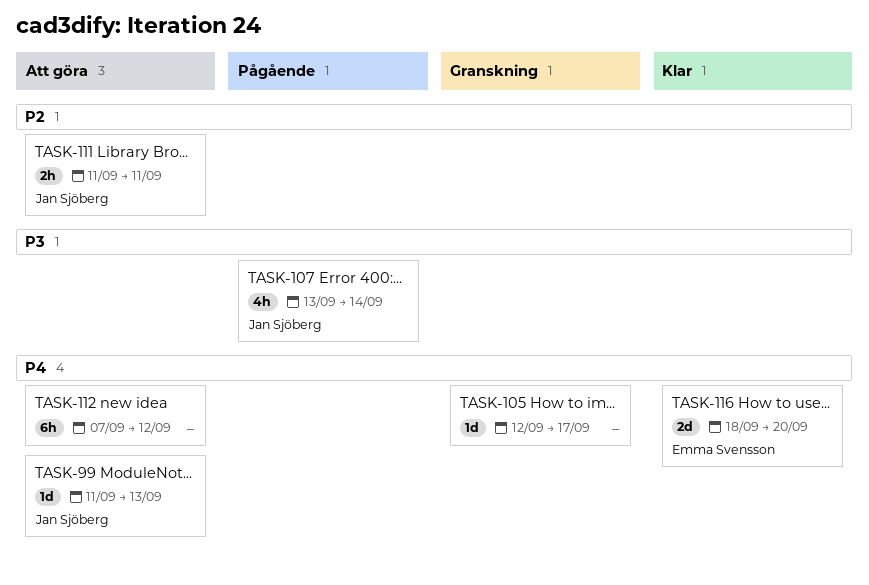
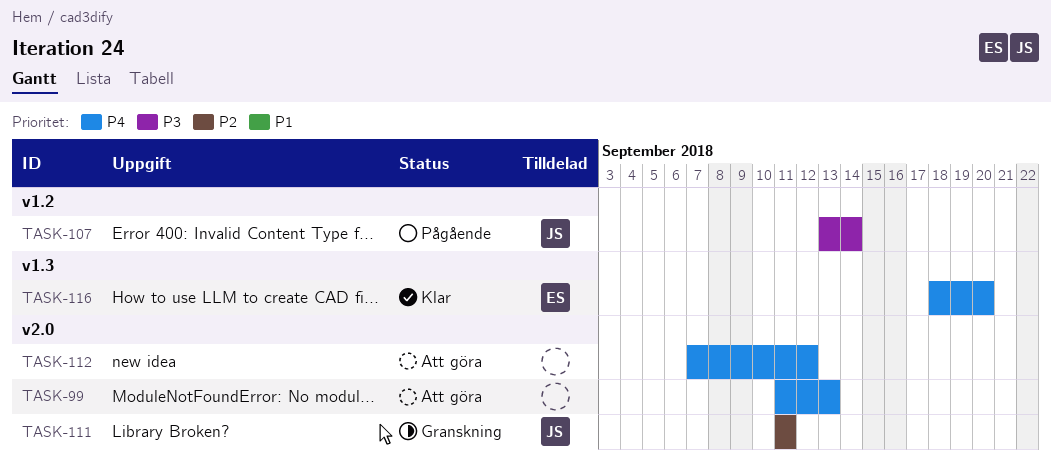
TASK-99, owner: Jan Sjöberg -> none
TASK-105: present -> none
TASK-111, status: Att göra -> Granskning

